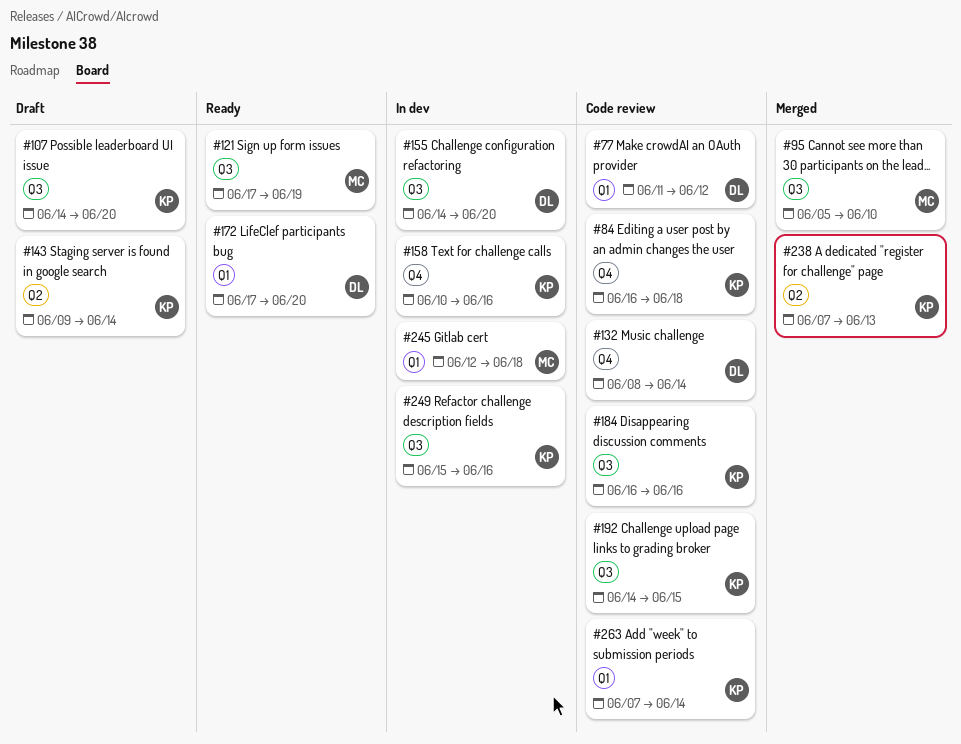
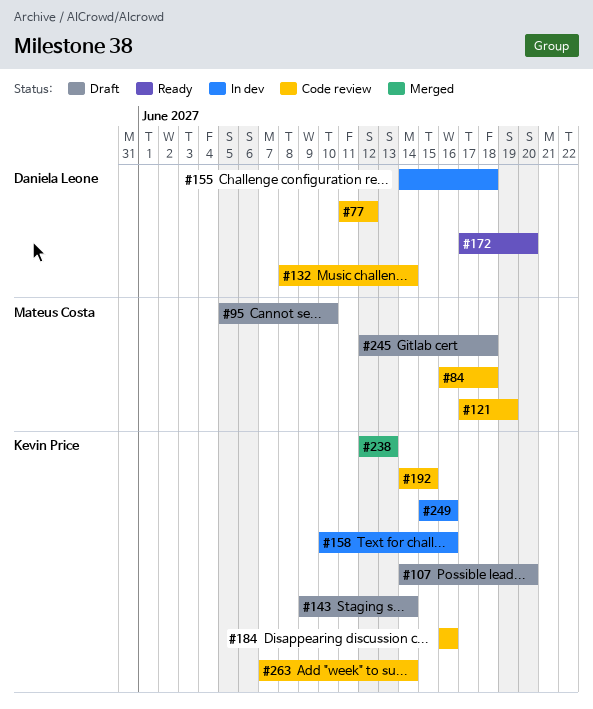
#84, owner: Kevin Price -> Mateus Costa
#95, status: Merged -> Draft
#121, status: Ready -> Code review
#155, due: Jun 20 -> Jun 18
#238, start: Jun 7 -> Jun 12
#245, status: In dev -> Draft

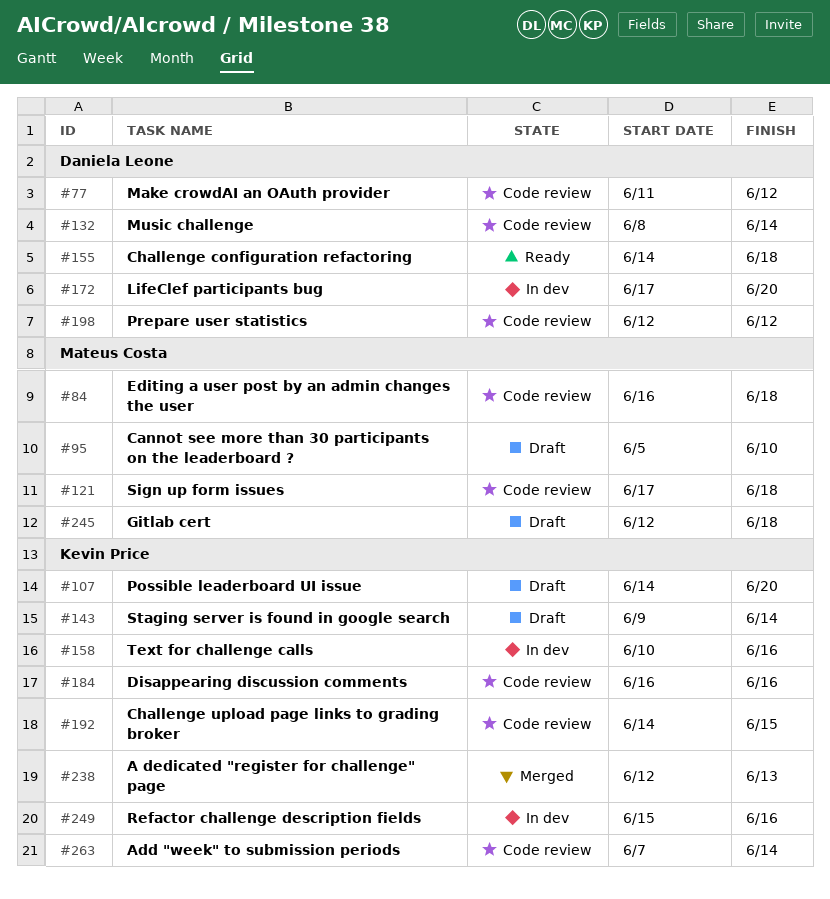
#121, due: Jun 19 -> Jun 18
#155, status: In dev -> Ready
#172, status: Ready -> In dev
#198: none -> present

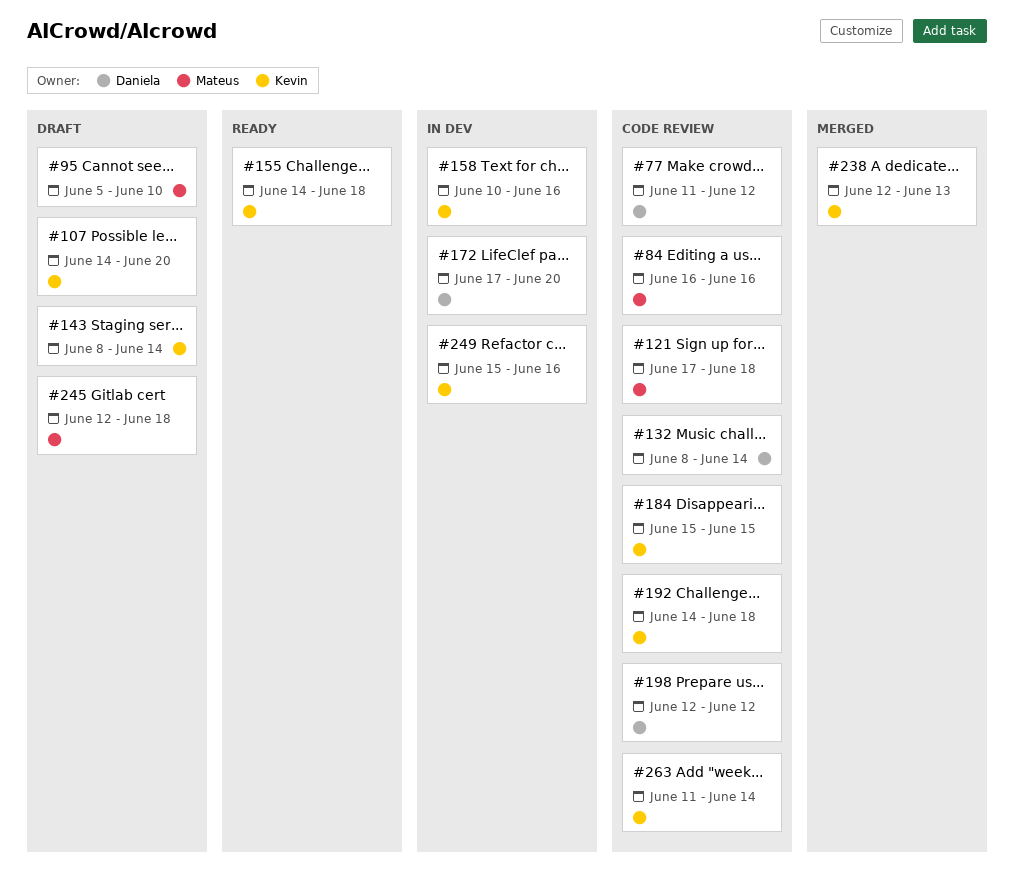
#84, due: Jun 18 -> Jun 16
#143, start: Jun 9 -> Jun 8
#155, owner: Daniela Leone -> Kevin Price
#184, start: Jun 16 -> Jun 15
#184, due: Jun 16 -> Jun 15
#192, due: Jun 15 -> Jun 18
#263, start: Jun 7 -> Jun 11

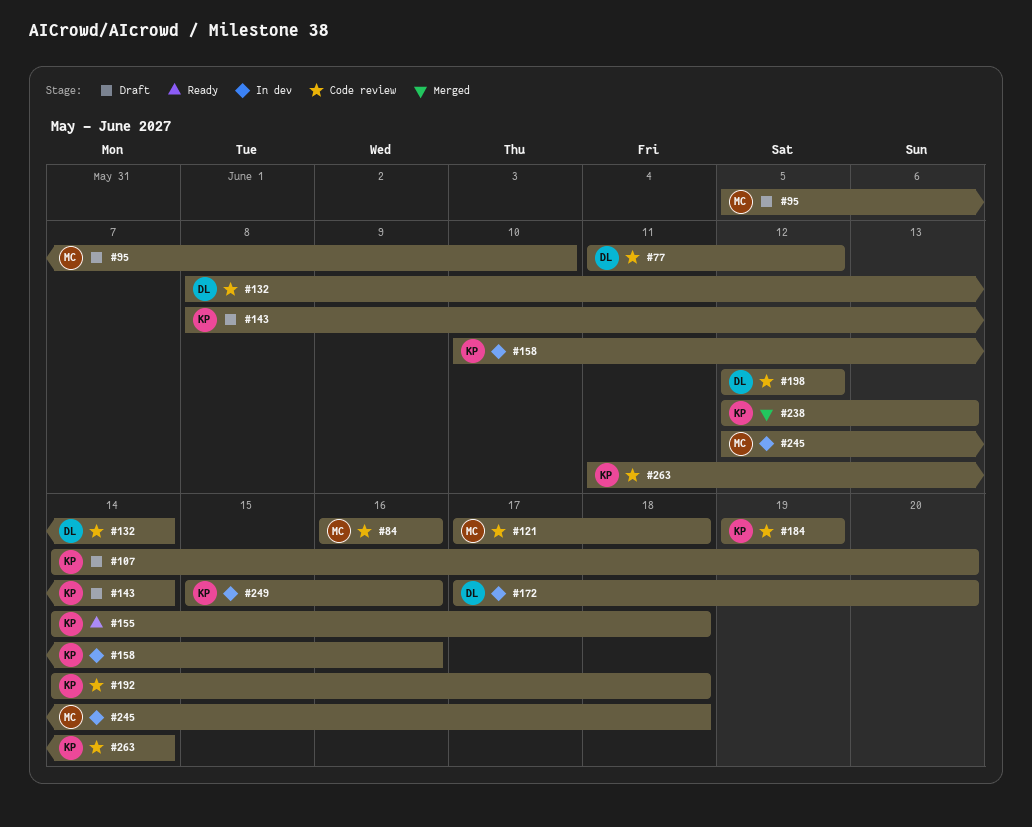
#184, start: Jun 15 -> Jun 19
#184, due: Jun 15 -> Jun 19
#245, status: Draft -> In dev

